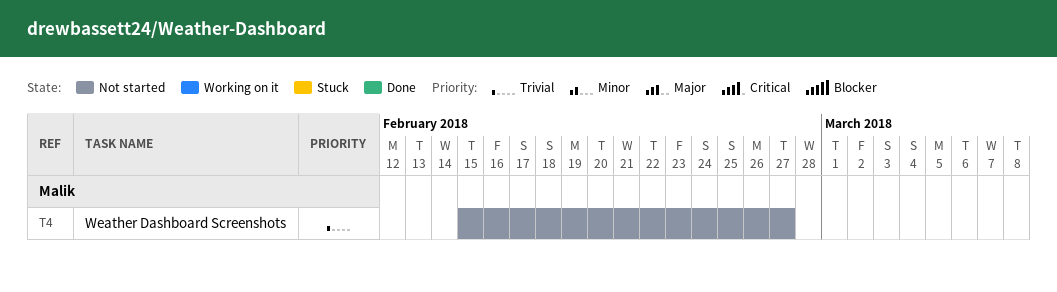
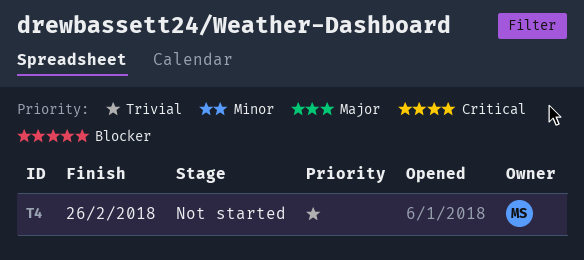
T4, due: Feb 27 -> Feb 26

